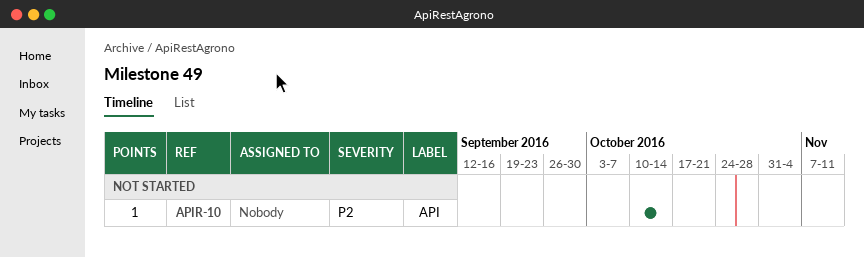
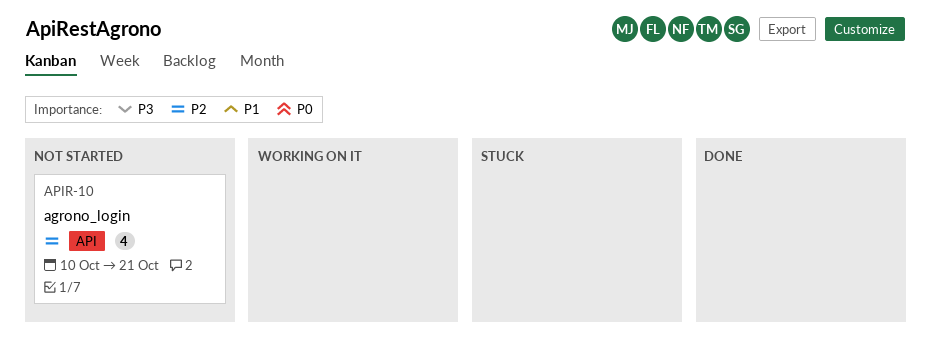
APIR-10, estimate: 1 -> 4
APIR-10, due: Oct 14 -> Oct 21

